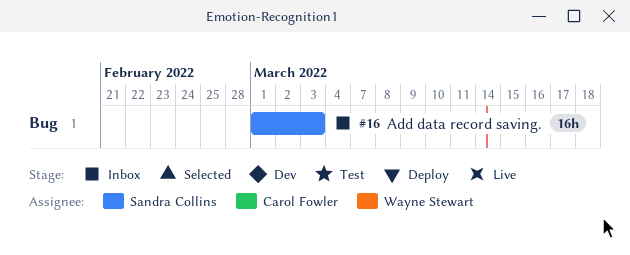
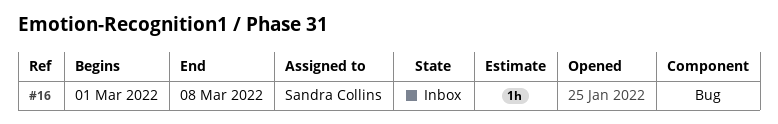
#16, estimate: 16h -> 1h
#16, due: Mar 3 -> Mar 8

